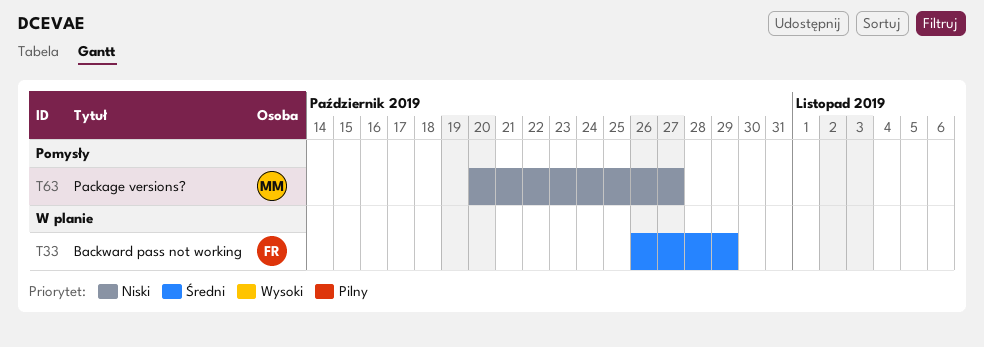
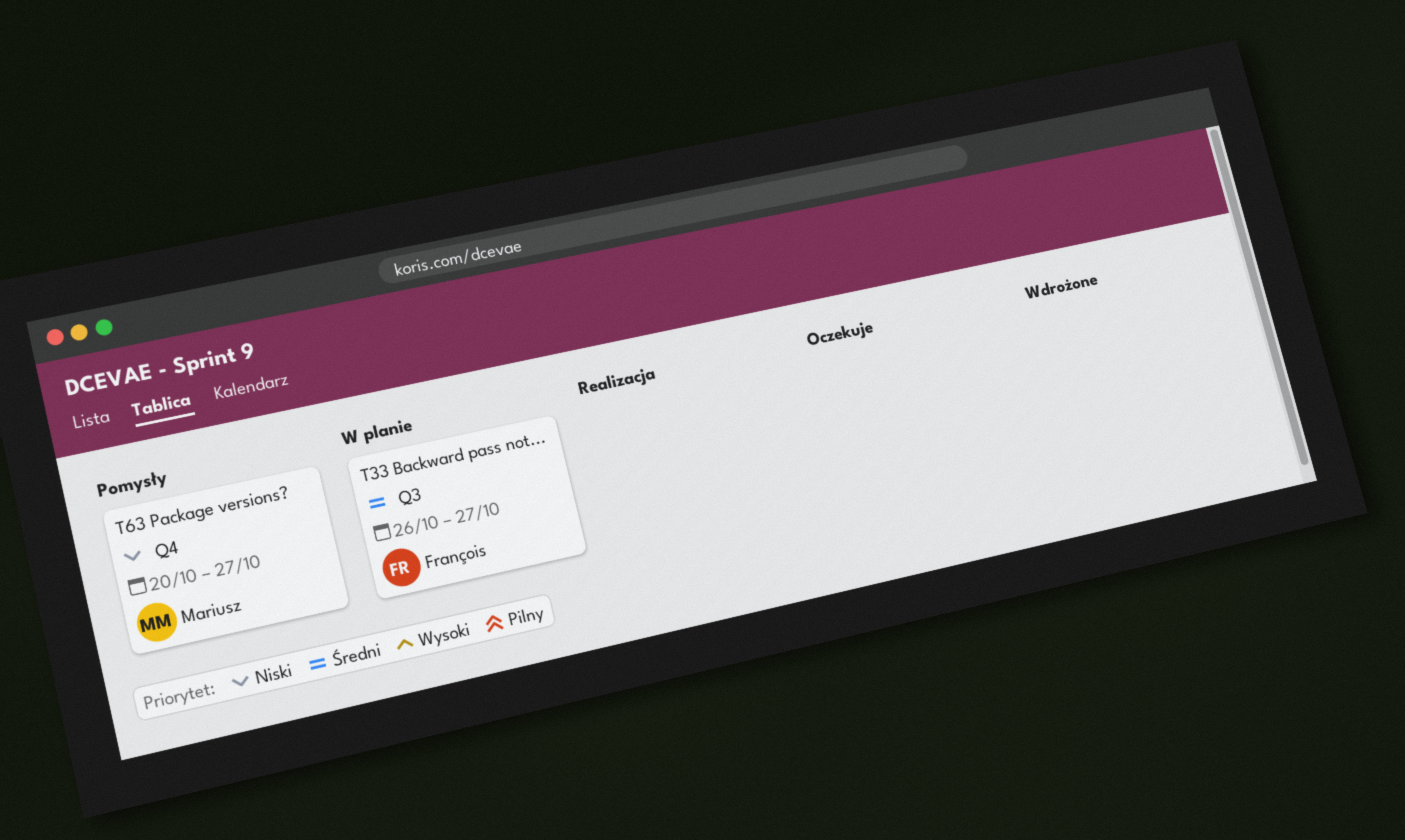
T33, due: Oct 29 -> Oct 27

